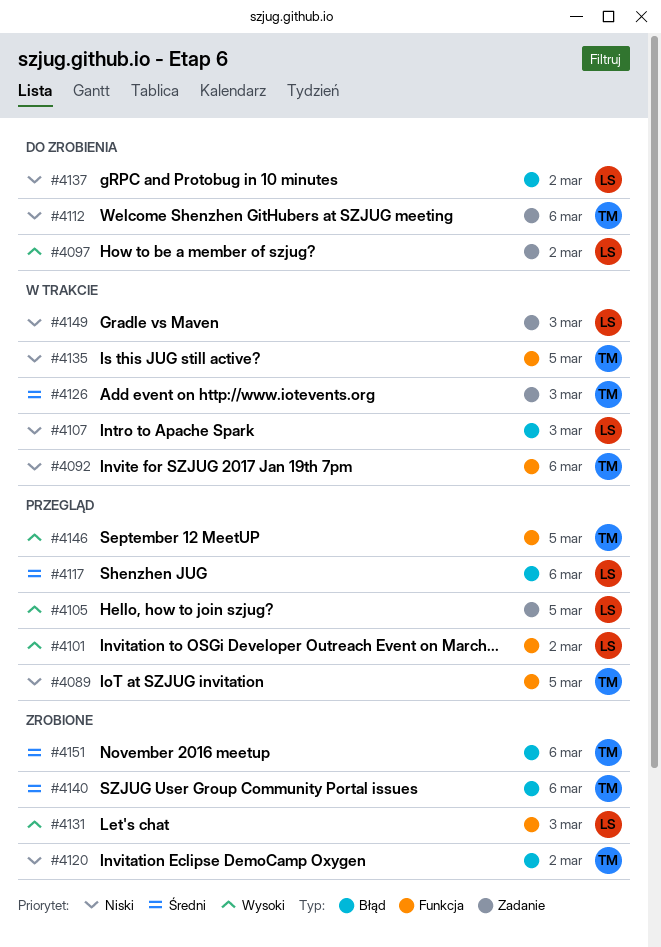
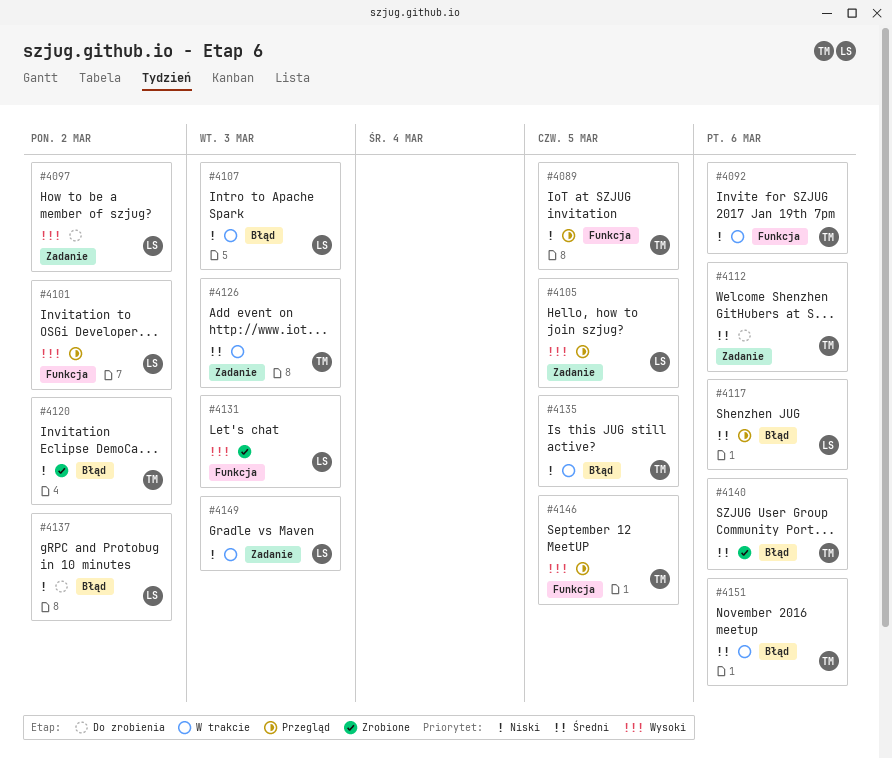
#4112, priority: Niski -> Średni
#4135, label: Funkcja -> Błąd
#4151, status: Zrobione -> W trakcie

